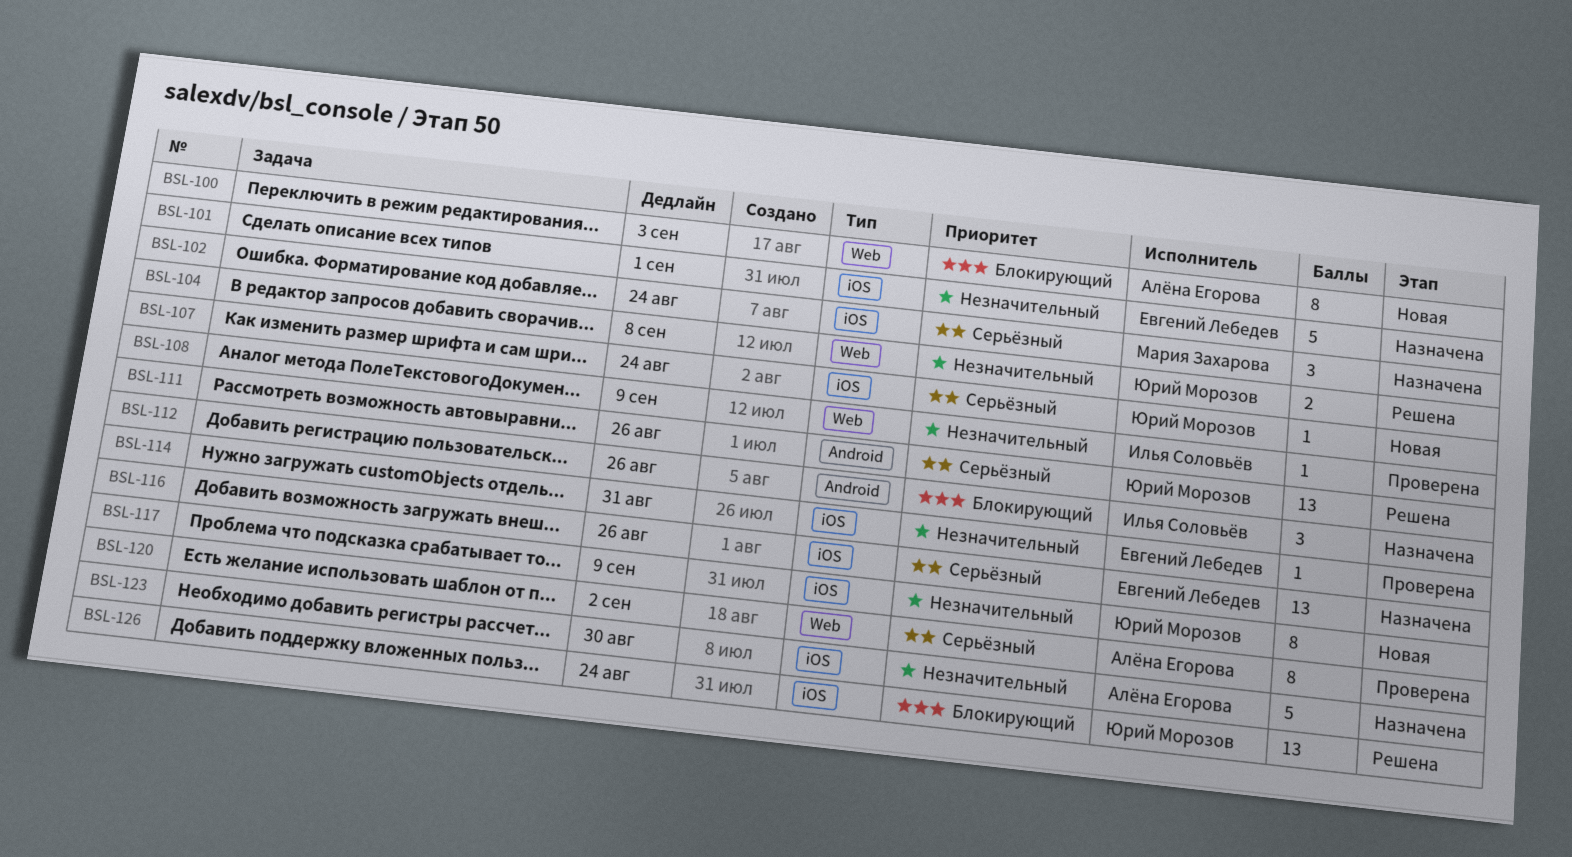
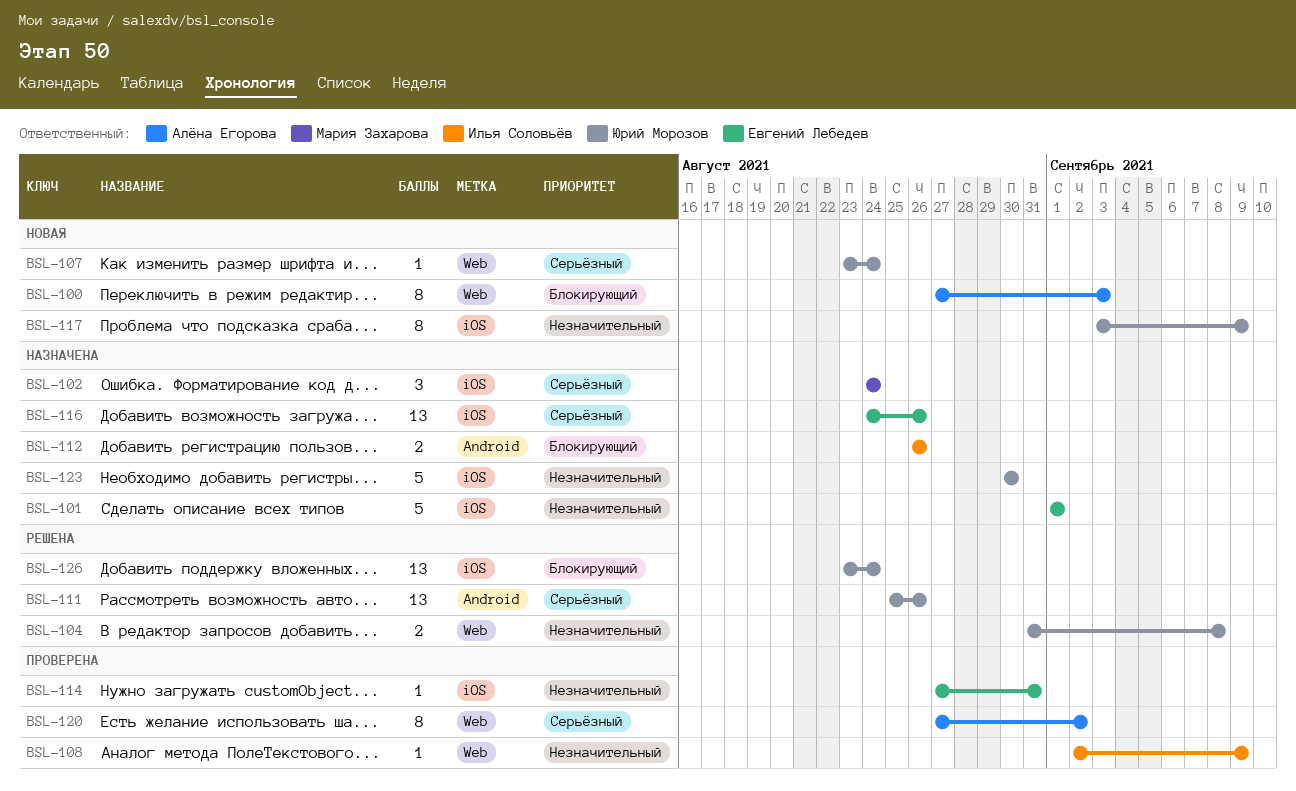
BSL-107, label: iOS -> Web
BSL-112, estimate: 3 -> 2
BSL-123, owner: Алёна Егорова -> Юрий Морозов

